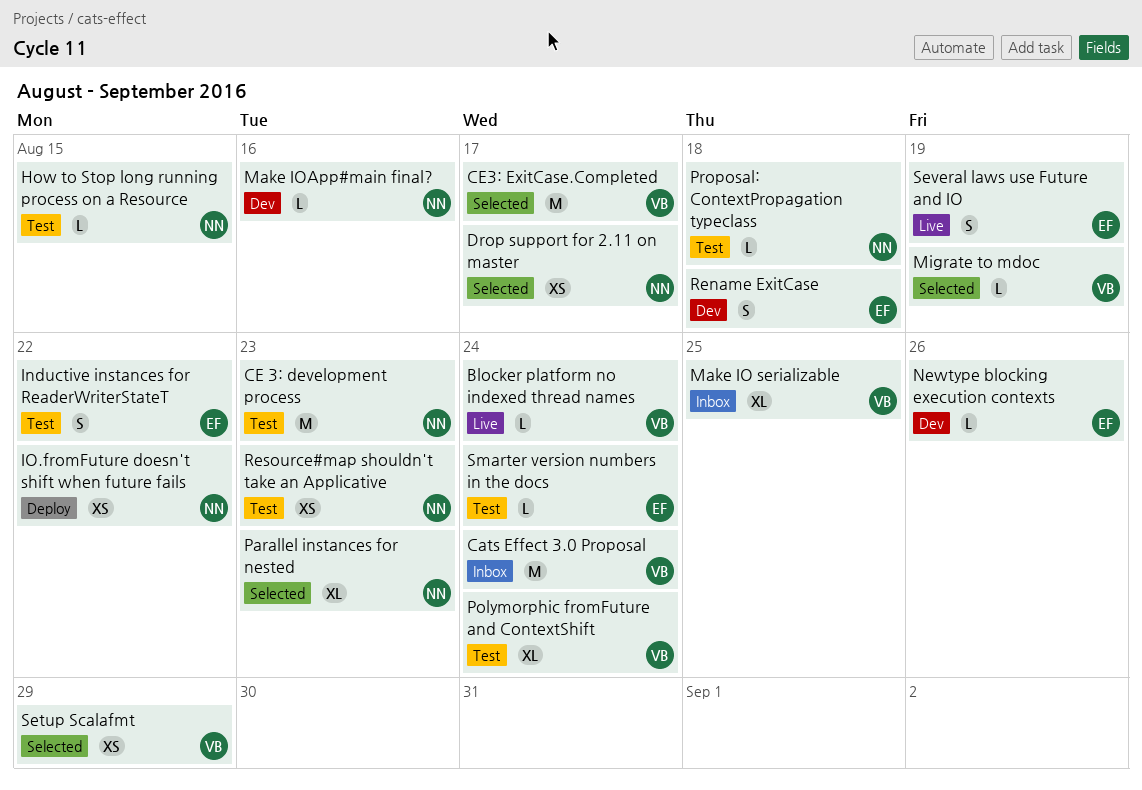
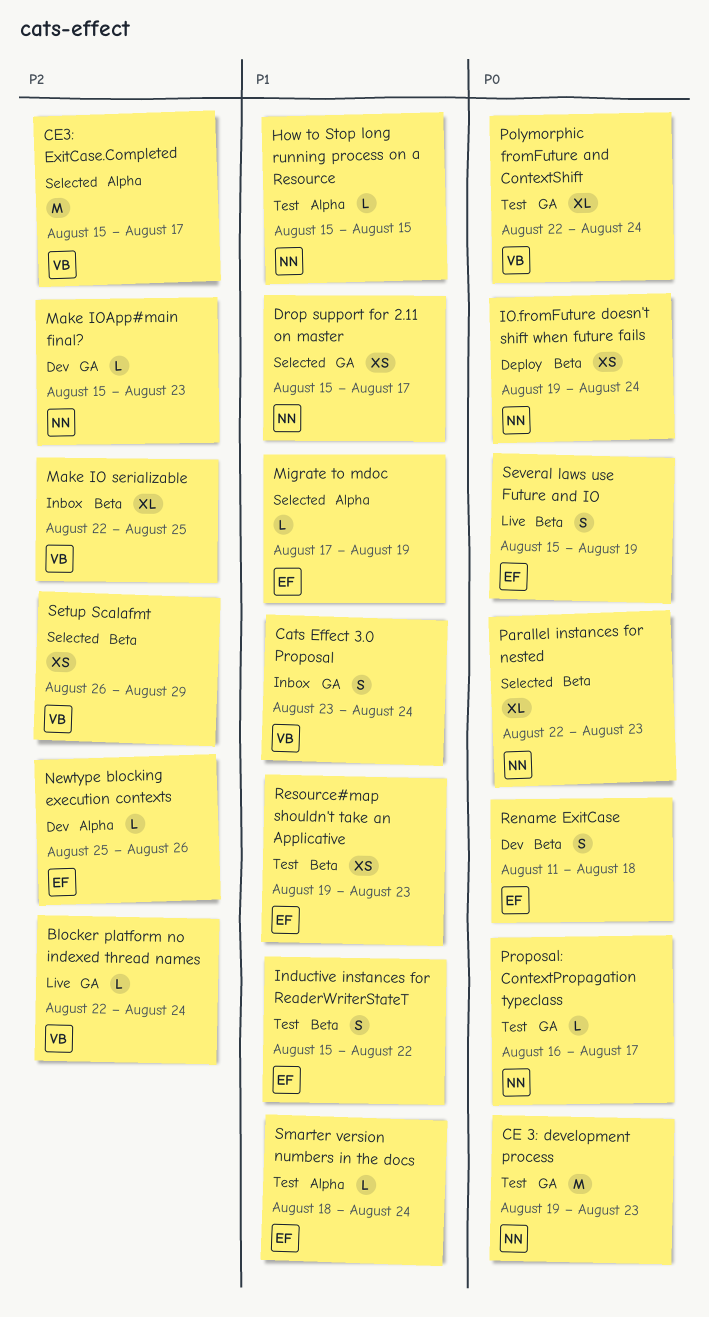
Cats Effect 3.0 Proposal, estimate: M -> S
IO.fromFuture doesn't shift when future fails, due: Aug 22 -> Aug 24
Make IOApp#main final?, due: Aug 16 -> Aug 23
Migrate to mdoc, owner: VB -> EF
Proposal: ContextPropagation typeclass, due: Aug 18 -> Aug 17
Resource#map shouldn't take an Applicative, owner: NN -> EF

